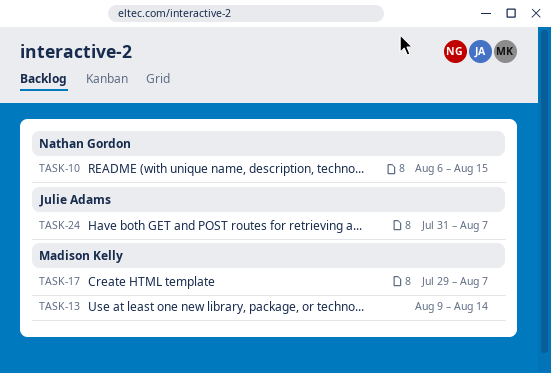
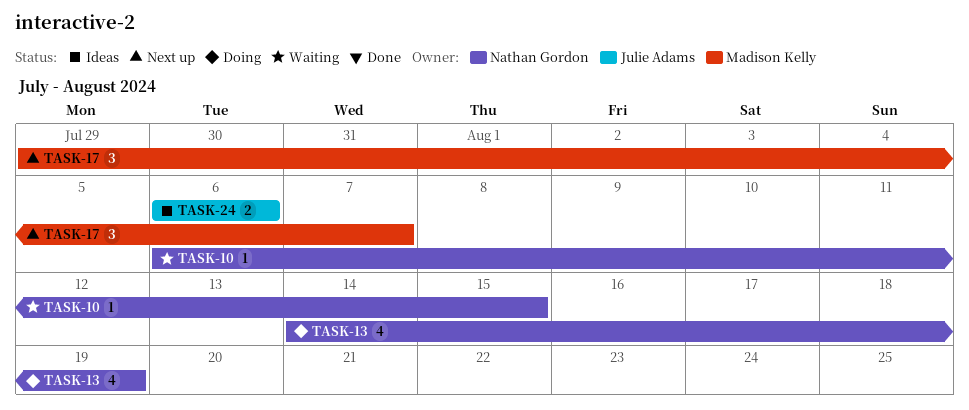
TASK-13, owner: Madison Kelly -> Nathan Gordon
TASK-13, start: Aug 9 -> Aug 14
TASK-13, due: Aug 14 -> Aug 19
TASK-24, start: Jul 31 -> Aug 6
TASK-24, due: Aug 7 -> Aug 6

